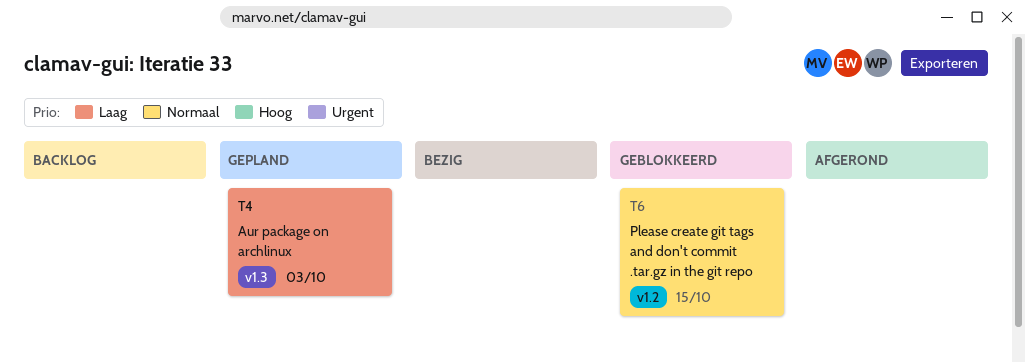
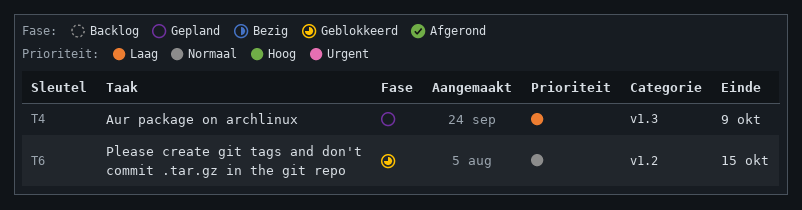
T4, due: Oct 3 -> Oct 9

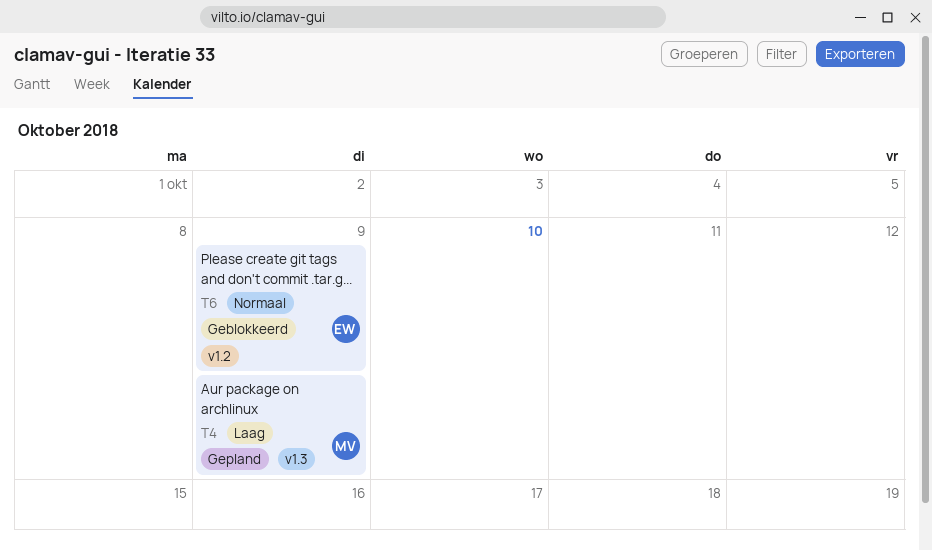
T6, due: Oct 15 -> Oct 9

